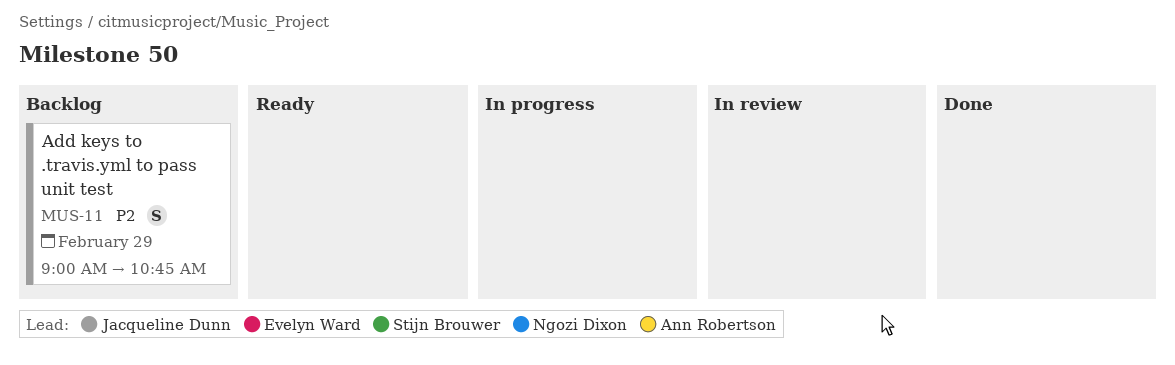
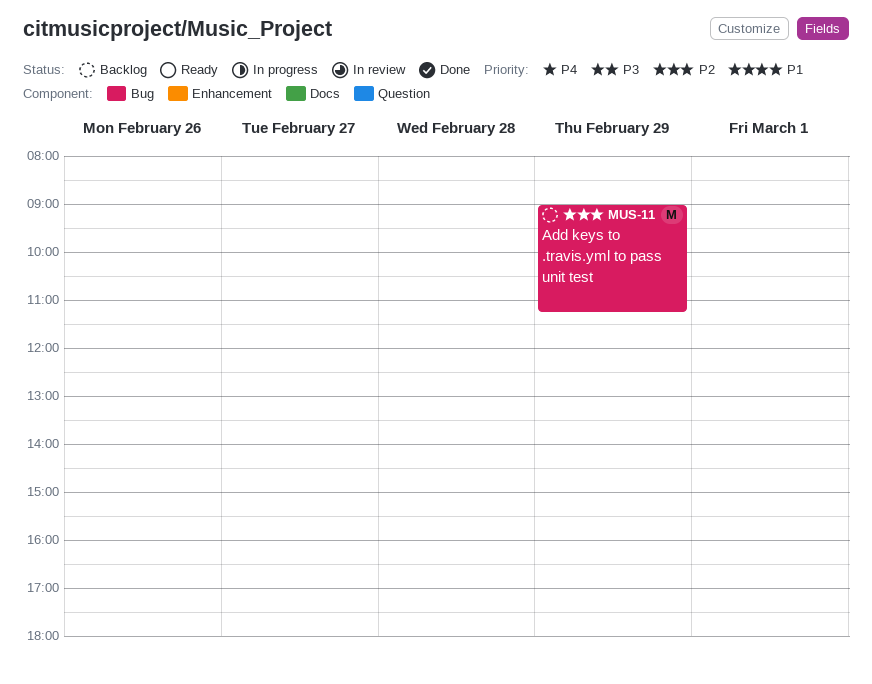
MUS-11, estimate: S -> M
MUS-11, ends: 10:45 -> 11:15

